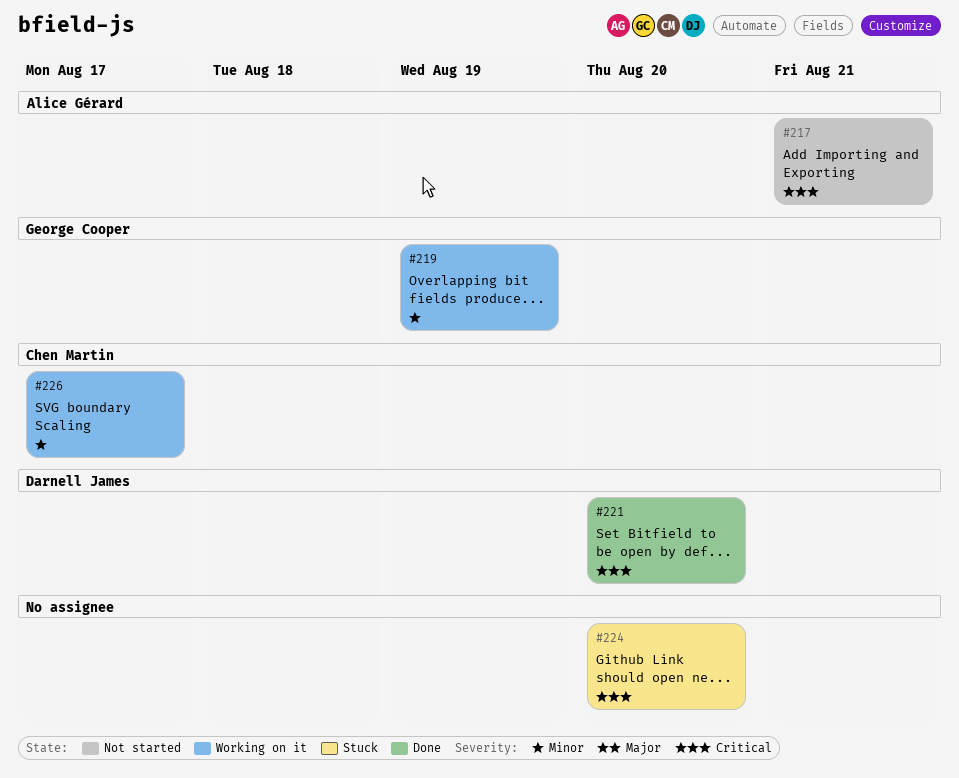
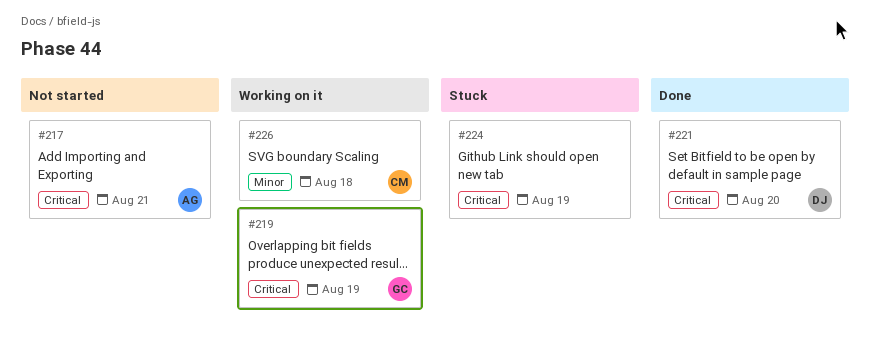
#219, priority: Minor -> Critical
#224, due: Aug 20 -> Aug 19
#226, due: Aug 17 -> Aug 18

